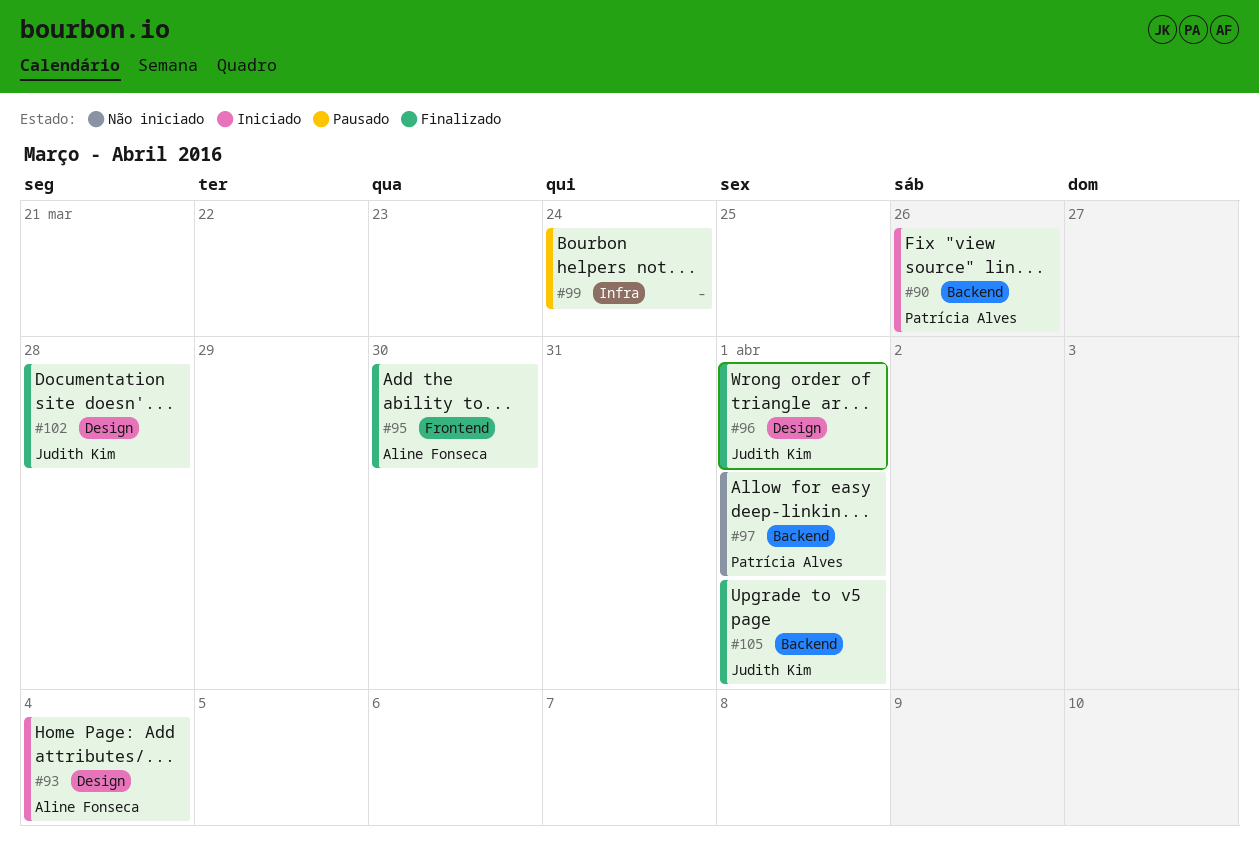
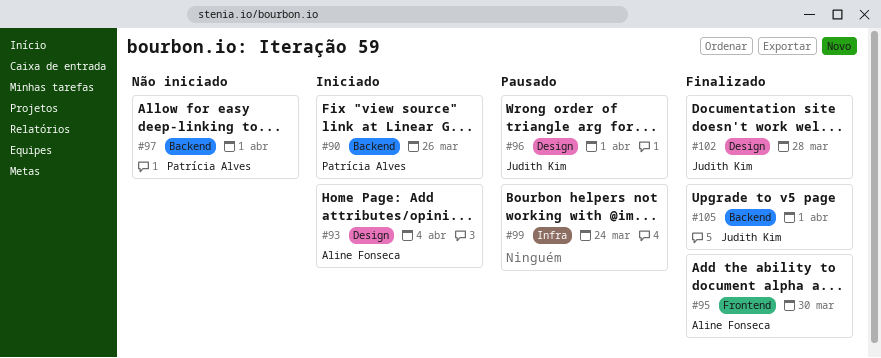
#96, status: Finalizado -> Pausado

